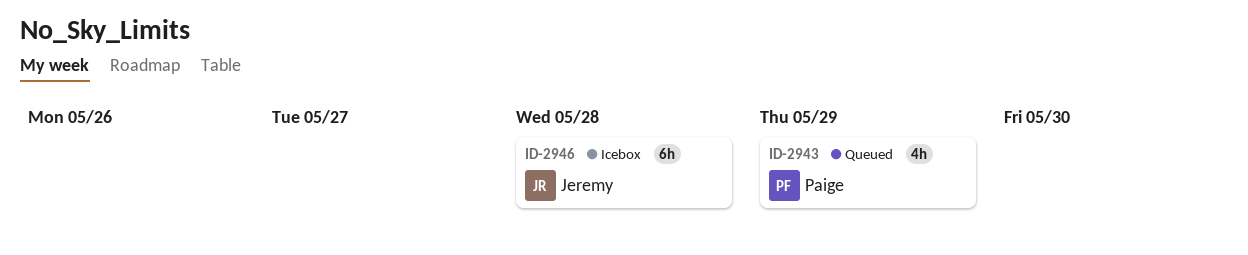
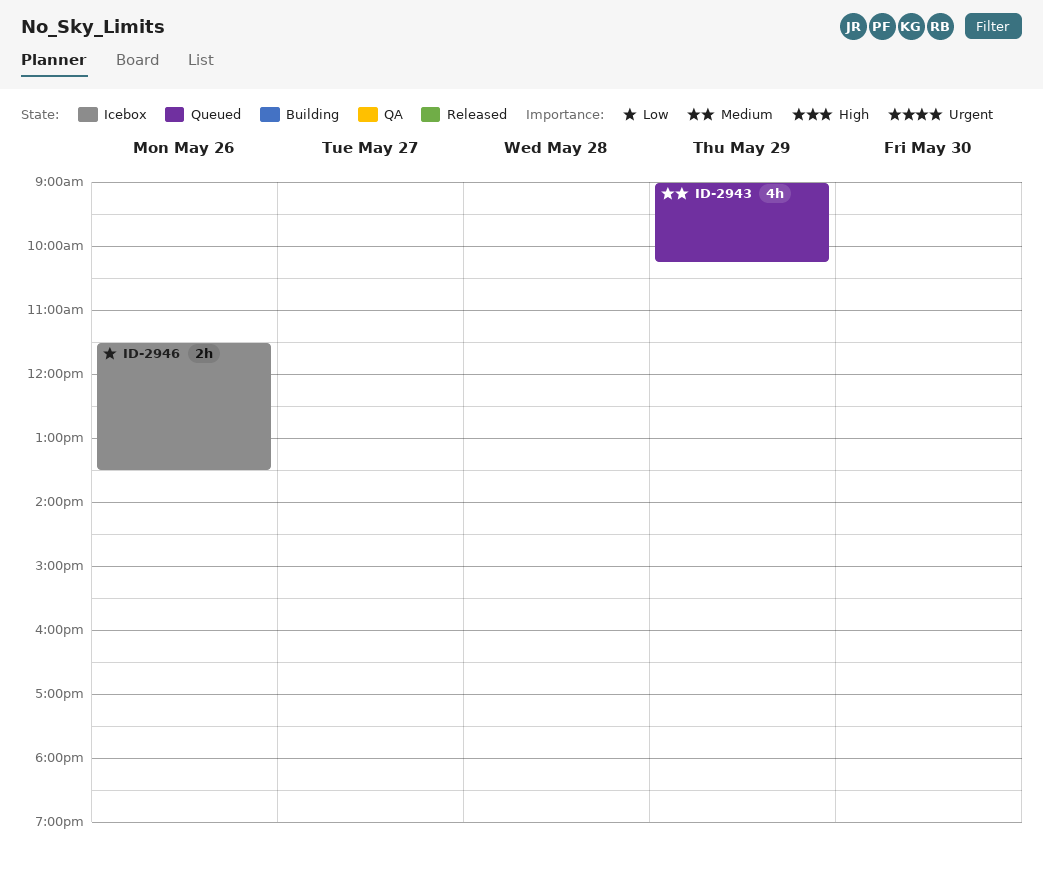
ID-2946, estimate: 6h -> 2h
ID-2946, day: May 28 -> May 26

